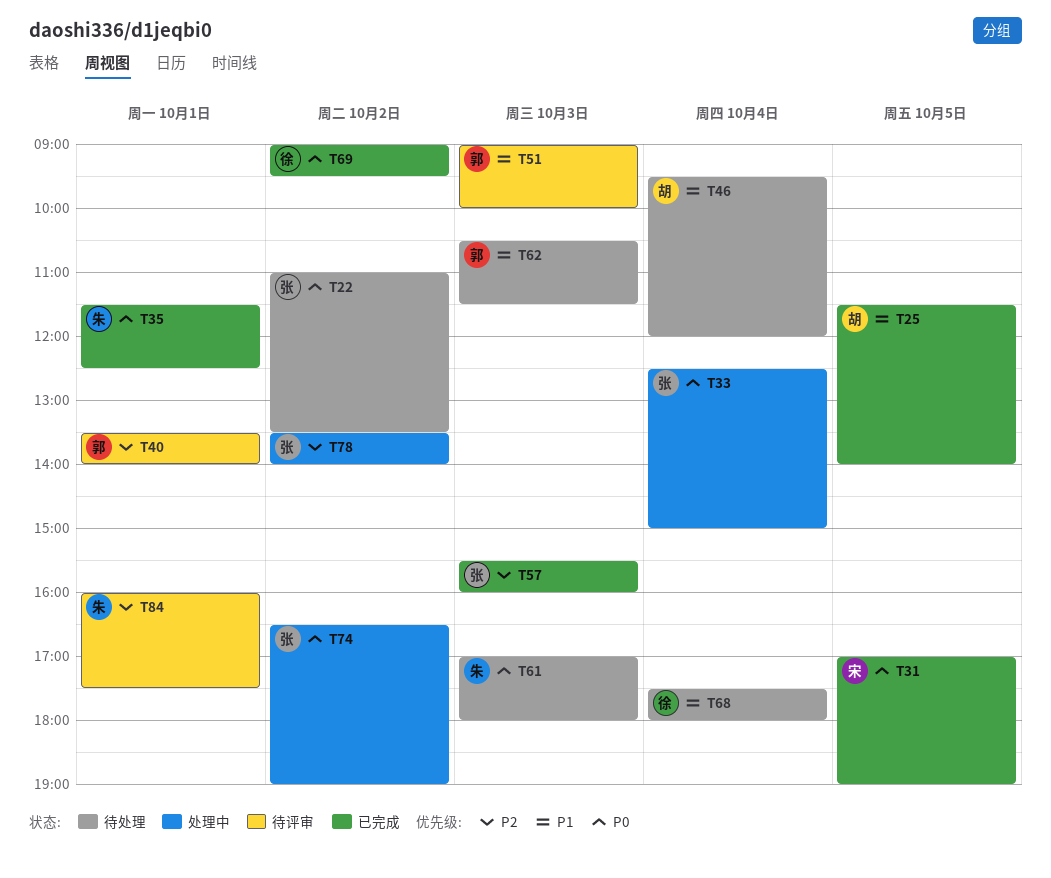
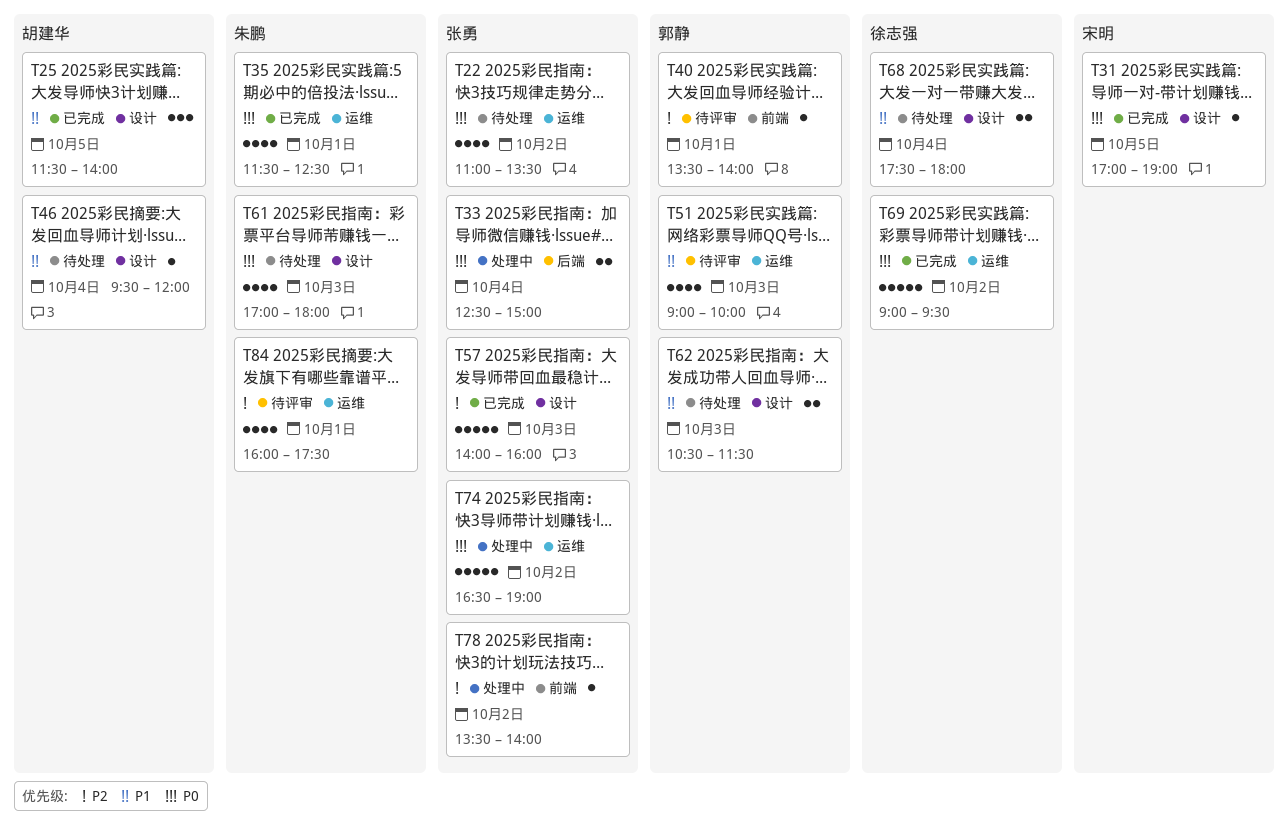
T57, begins: 15:30 -> 14:00

